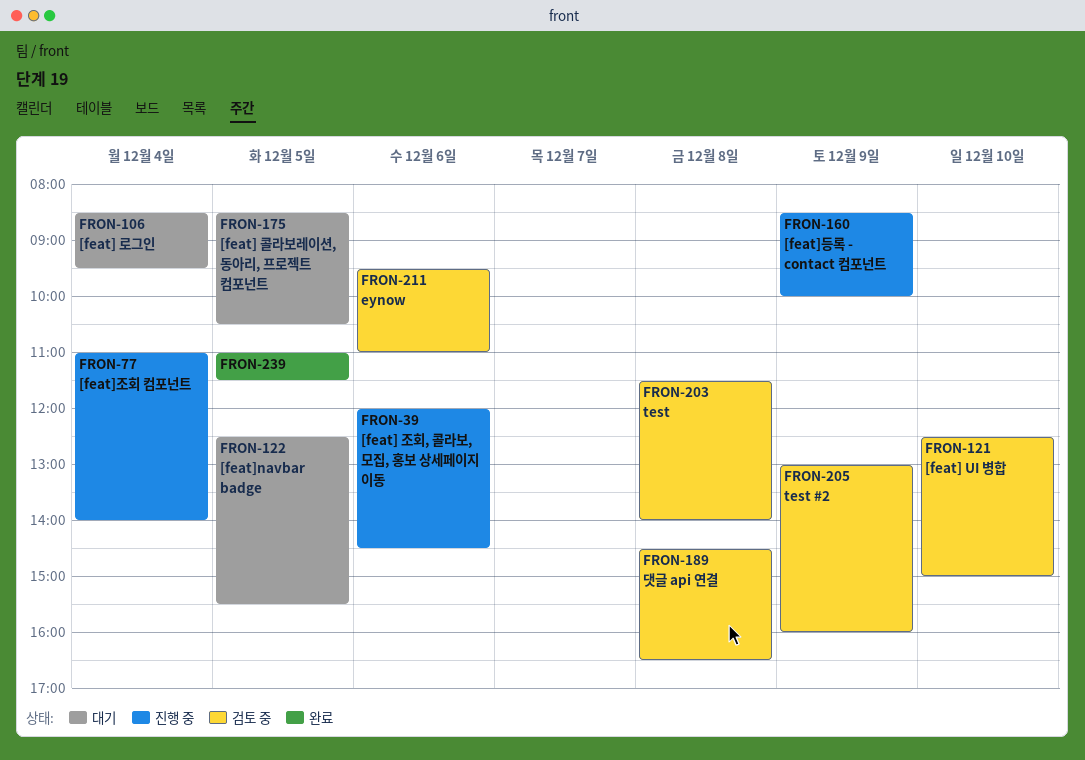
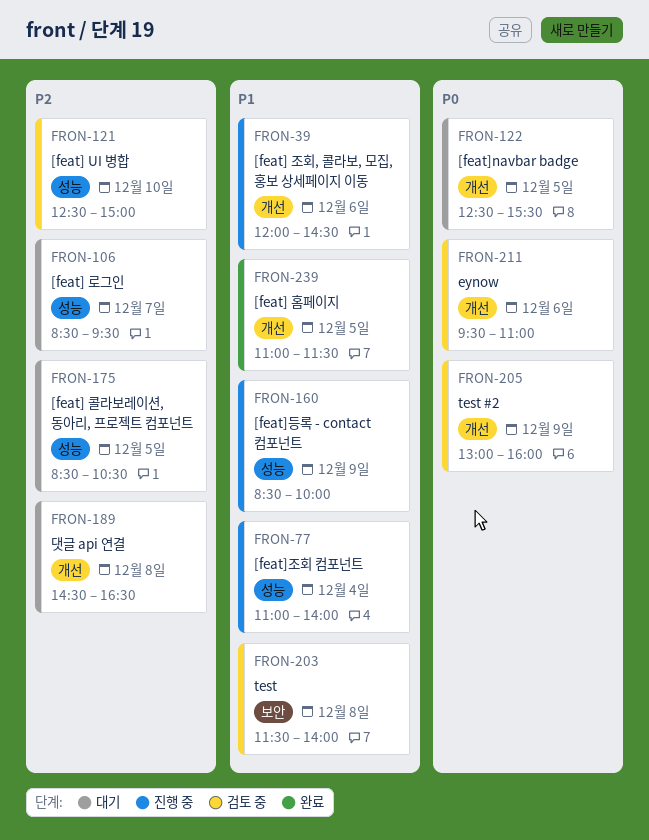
FRON-106, day: Dec 4 -> Dec 7
FRON-189, status: 검토 중 -> 대기

